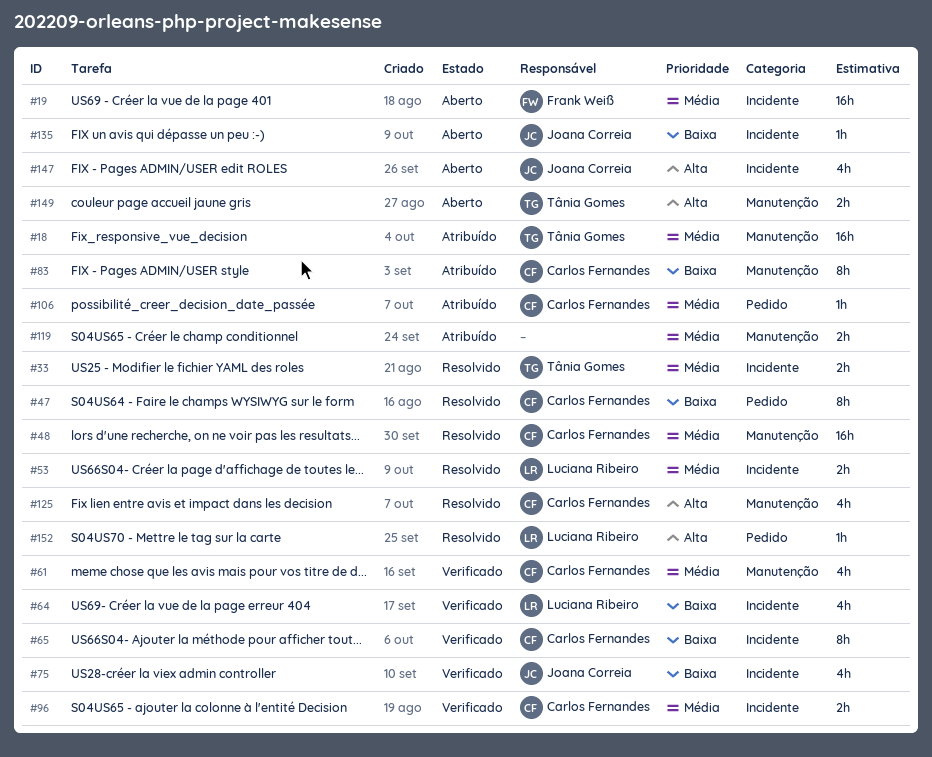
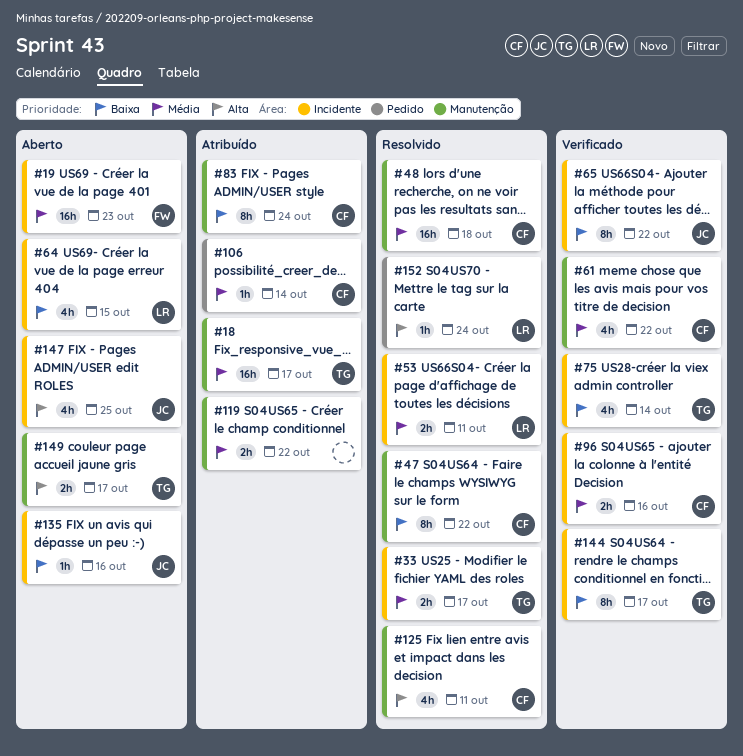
#47, label: Pedido -> Manutenção
#64, status: Verificado -> Aberto
#65, owner: Carlos Fernandes -> Joana Correia
#75, owner: Joana Correia -> Tânia Gomes
#144: none -> present

